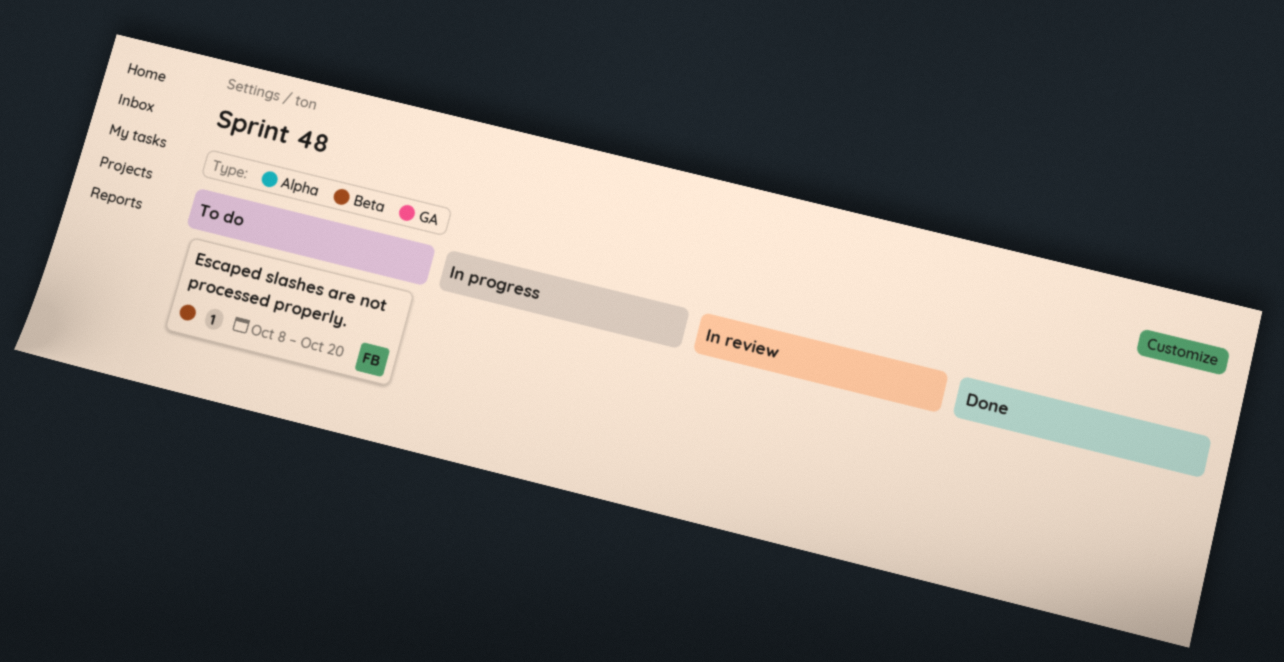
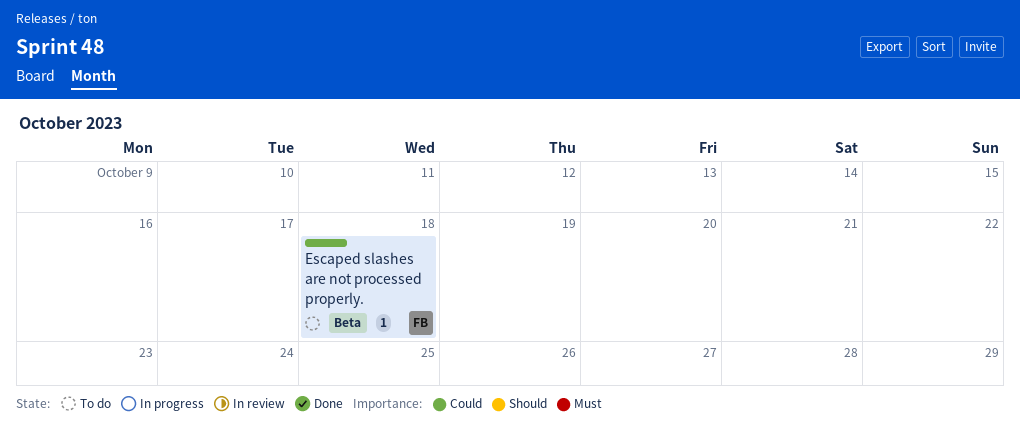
Escaped slashes are not processed properly., due: Oct 20 -> Oct 18

